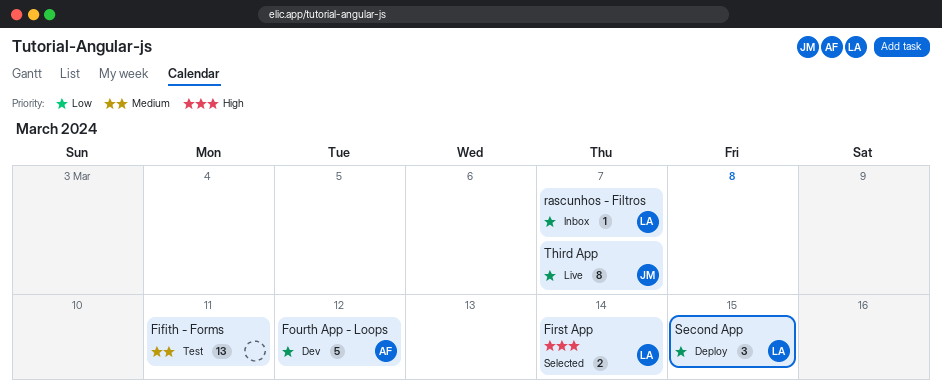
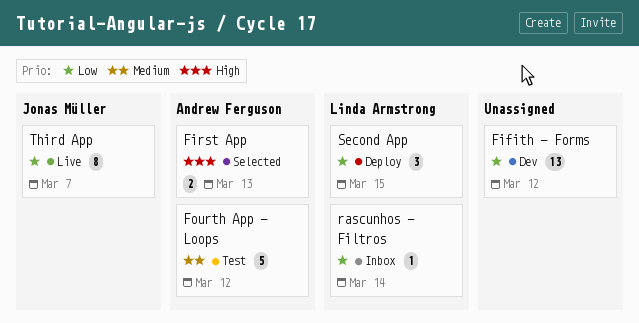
Fifith - Forms, status: Test -> Dev
Fifith - Forms, priority: Medium -> Low
Fifith - Forms, due: Mar 11 -> Mar 12
First App, owner: Linda Armstrong -> Andrew Ferguson
First App, due: Mar 14 -> Mar 13
Fourth App - Loops, status: Dev -> Test
Fourth App - Loops, priority: Low -> Medium
rascunhos - Filtros, due: Mar 7 -> Mar 14

